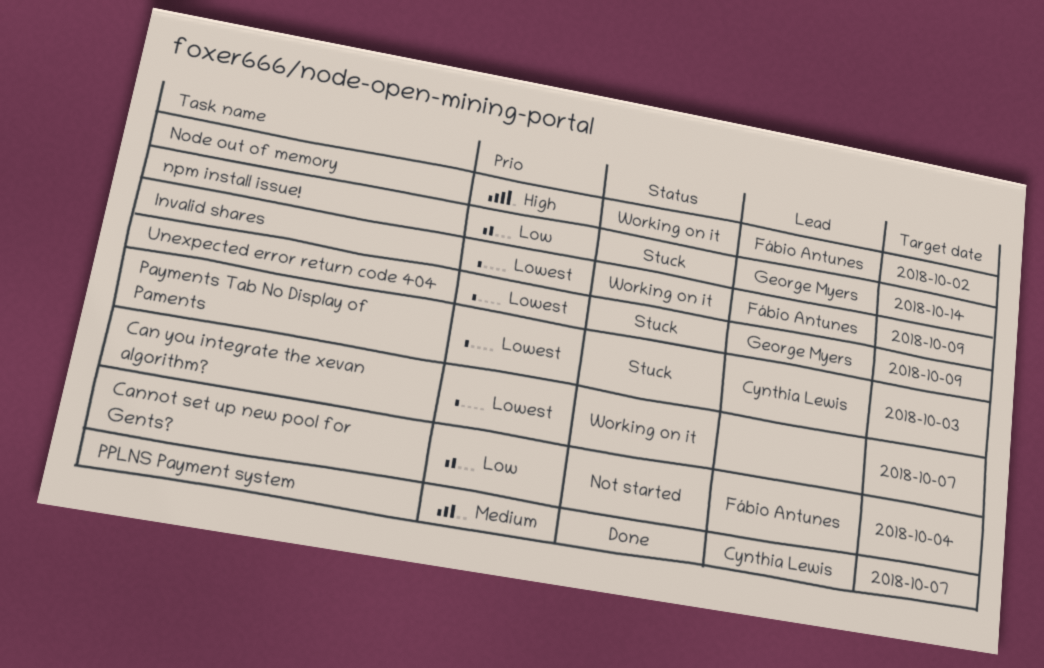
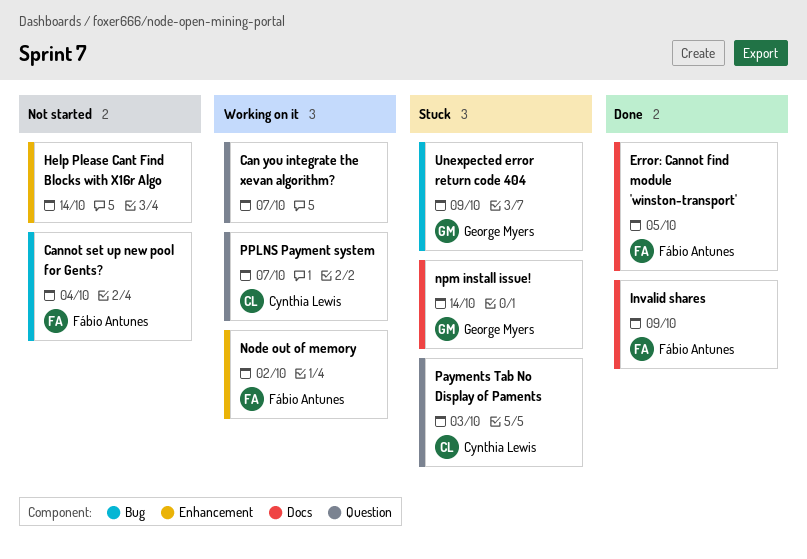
Error: Cannot find module 'winston-transport': none -> present
Help Please Cant Find Blocks with X16r Algo: none -> present
Invalid shares, status: Working on it -> Done
PPLNS Payment system, status: Done -> Working on it

